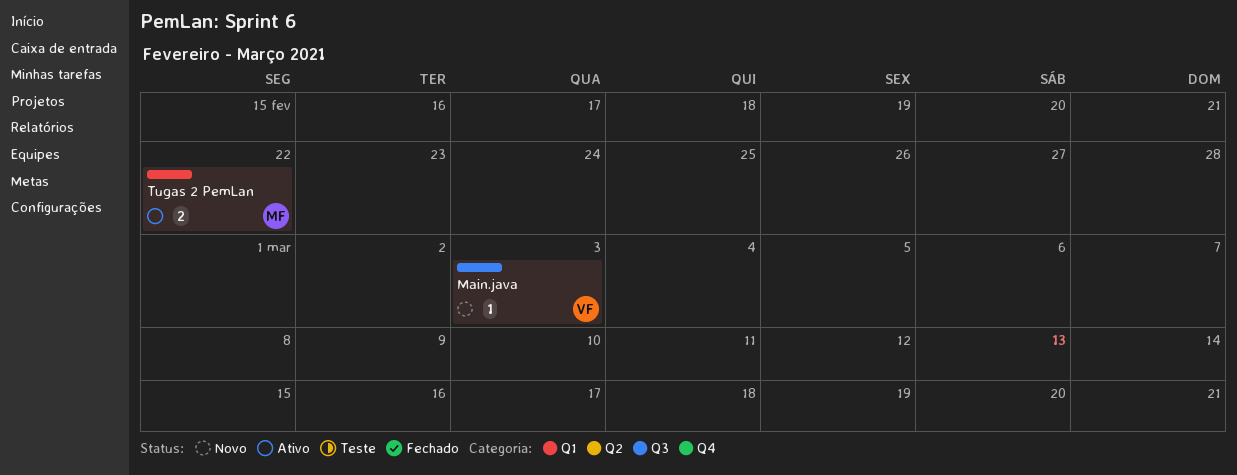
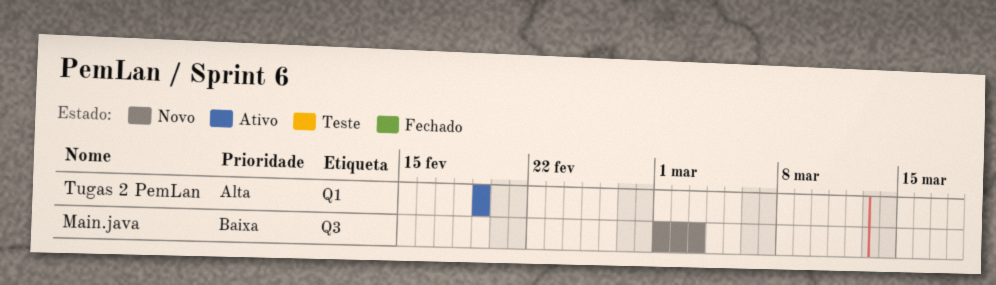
Tugas 2 PemLan, due: Feb 22 -> Feb 19

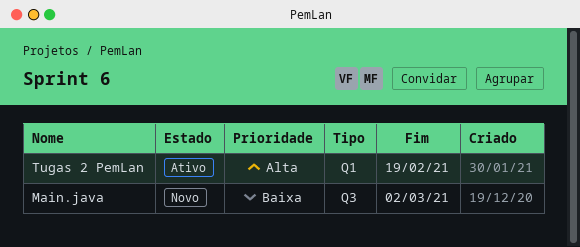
Main.java, due: Mar 3 -> Mar 2

